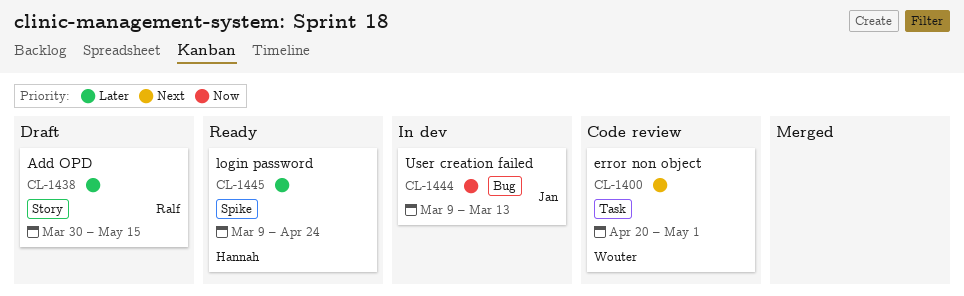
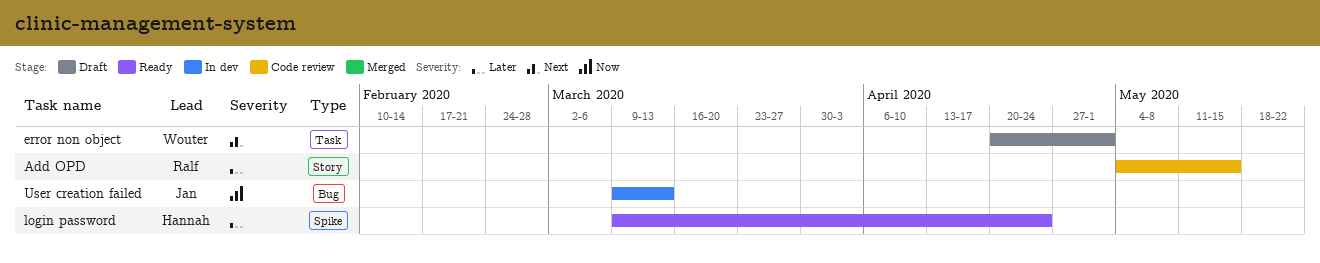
Add OPD, status: Draft -> Code review
Add OPD, start: Mar 30 -> May 4
error non object, status: Code review -> Draft

